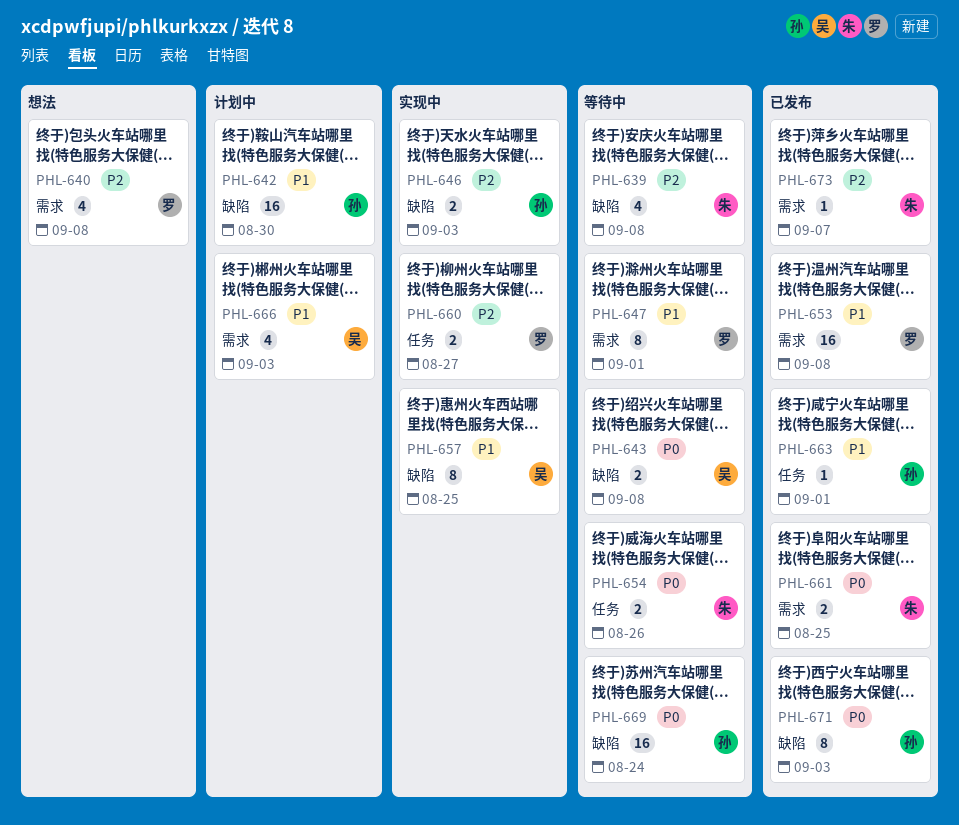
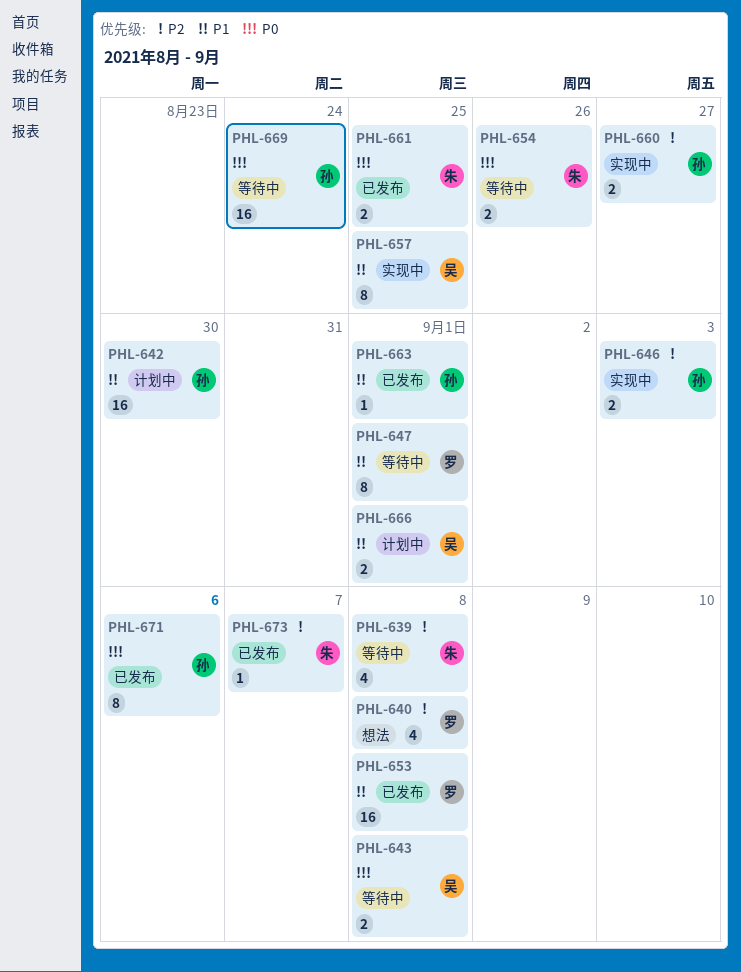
PHL-660, owner: 罗 -> 孙
PHL-666, estimate: 4 -> 2
PHL-666, due: Sep 3 -> Sep 1
PHL-671, due: Sep 3 -> Sep 6

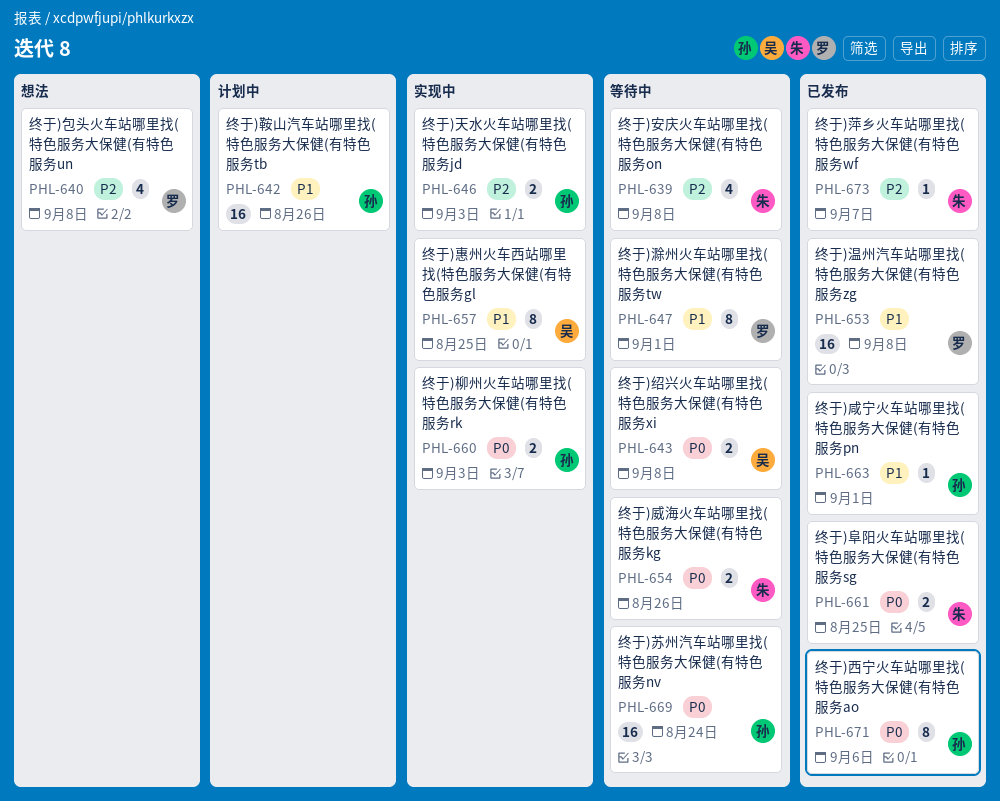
PHL-642, due: Aug 30 -> Aug 26
PHL-660, priority: P2 -> P0
PHL-660, due: Aug 27 -> Sep 3
PHL-666: present -> none

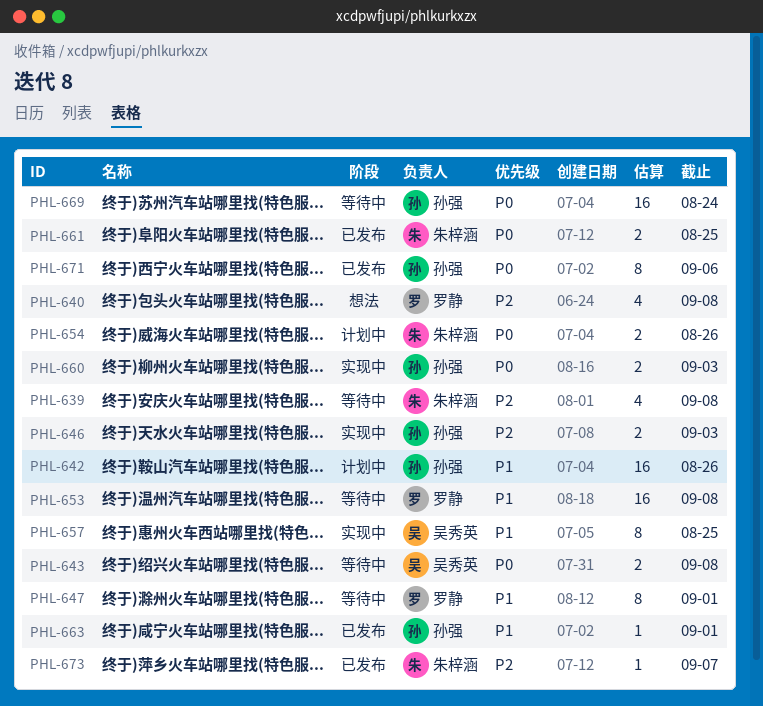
PHL-653, status: 已发布 -> 等待中
PHL-654, status: 等待中 -> 计划中

